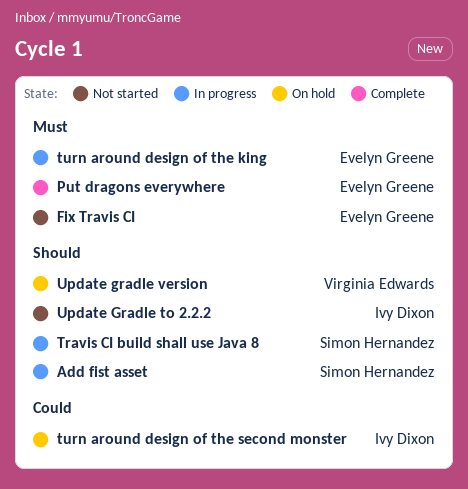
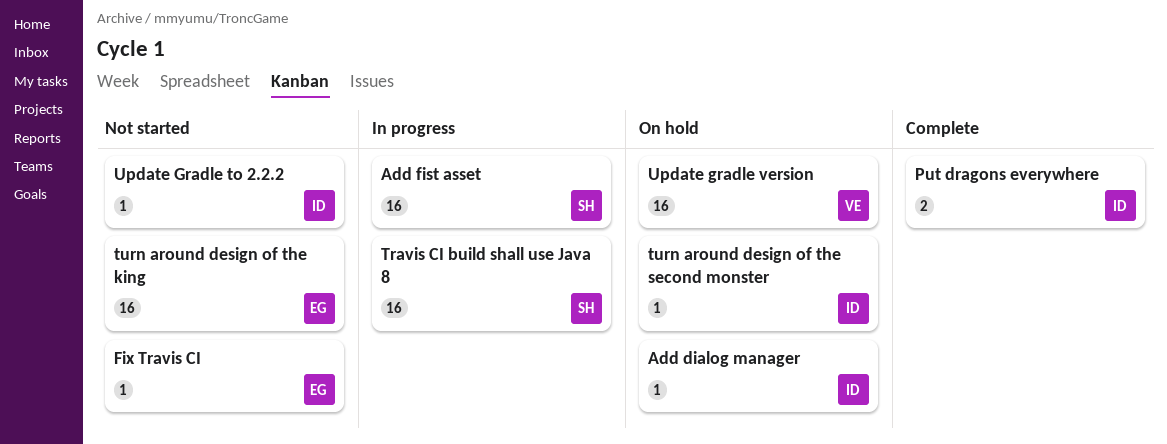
Add dialog manager: none -> present
Put dragons everywhere, owner: Evelyn Greene -> Ivy Dixon
turn around design of the king, status: In progress -> Not started

